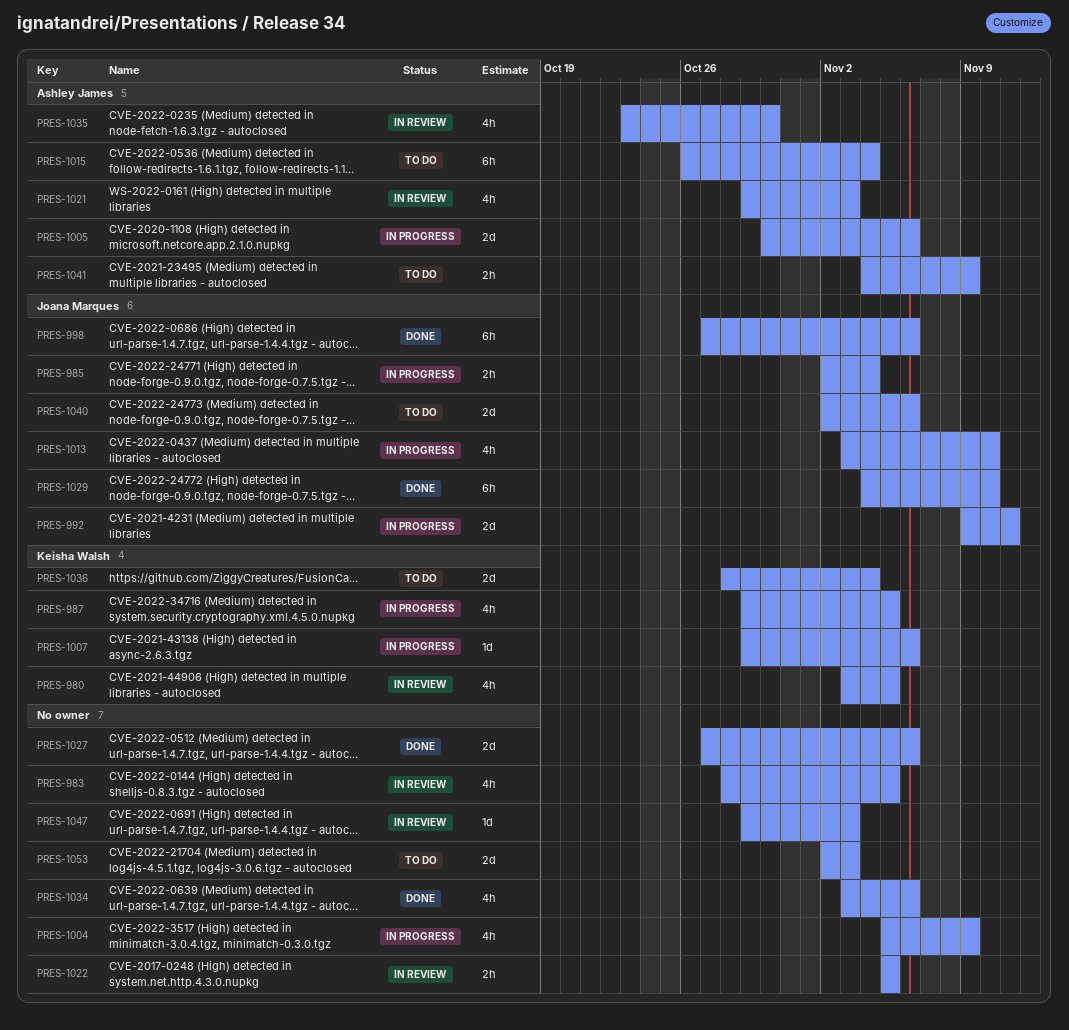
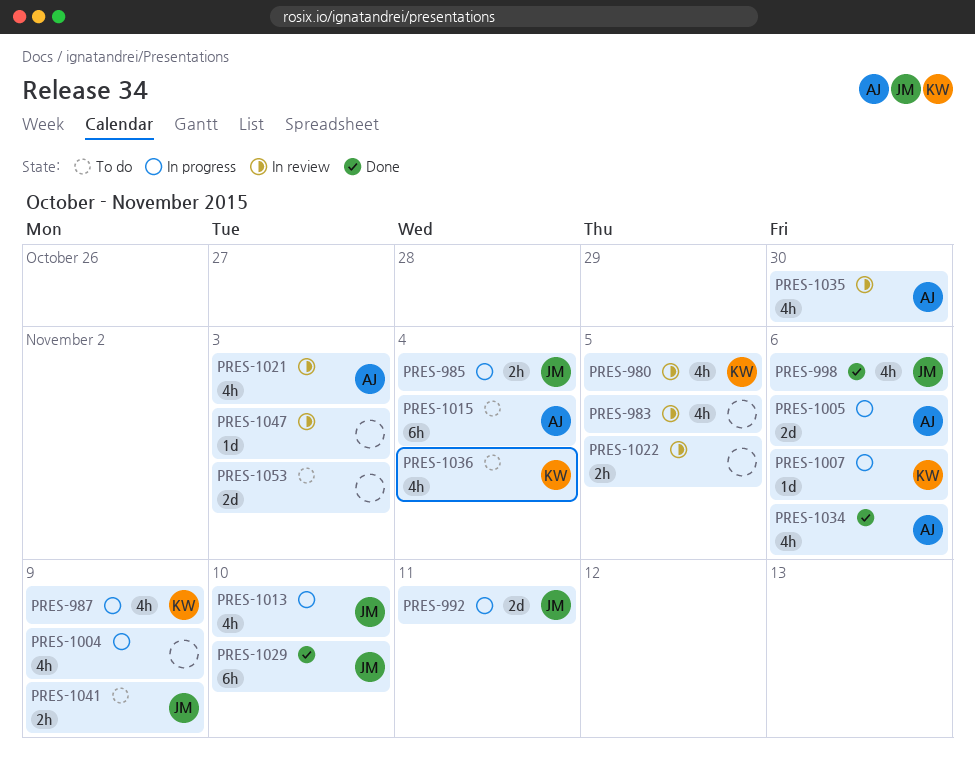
PRES-987, due: Nov 5 -> Nov 9
PRES-998, estimate: 6h -> 4h
PRES-1027: present -> none
PRES-1034, owner: none -> Ashley James
PRES-1036, estimate: 2d -> 4h
PRES-1040: present -> none
PRES-1041, owner: Ashley James -> Joana Marques

